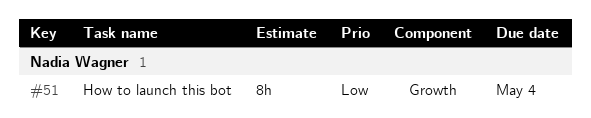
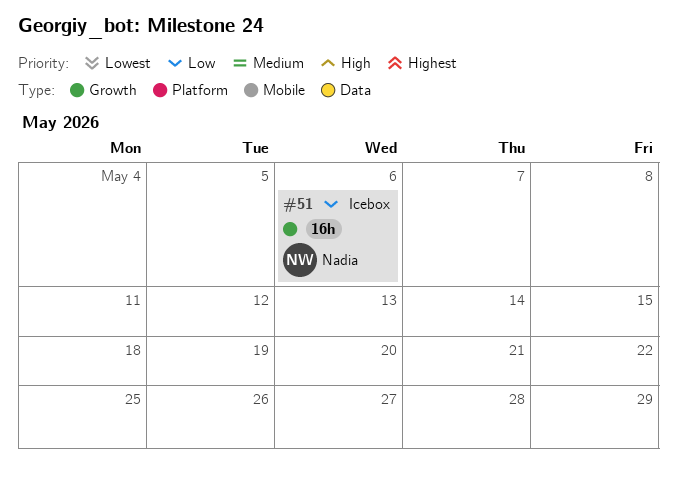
#51, estimate: 8h -> 16h
#51, due: May 4 -> May 6

